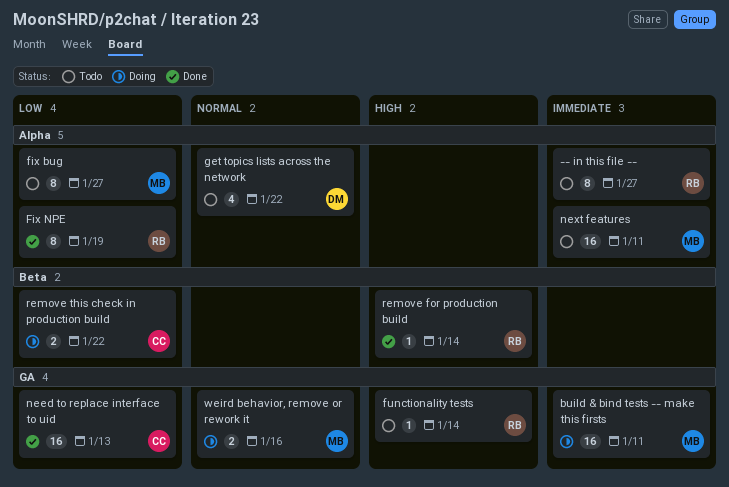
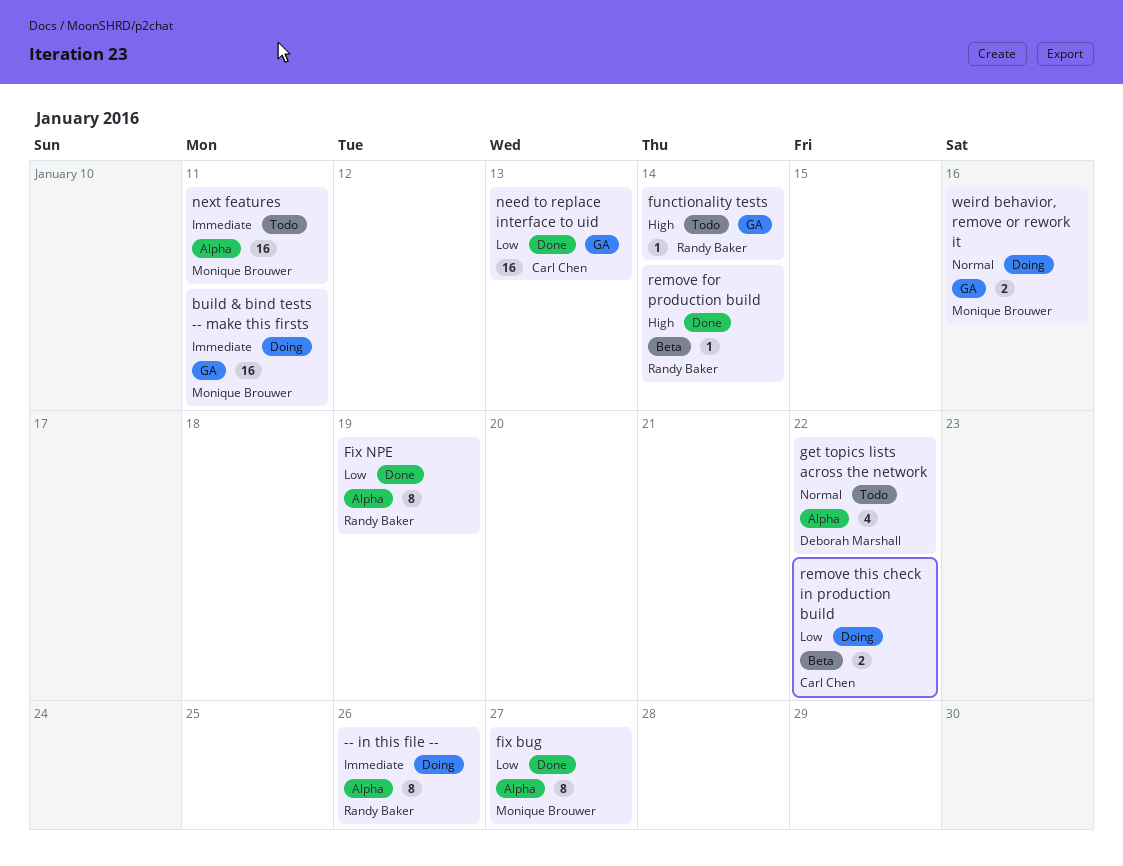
-- in this file --, status: Todo -> Doing
-- in this file --, due: Jan 27 -> Jan 26
fix bug, status: Todo -> Done

